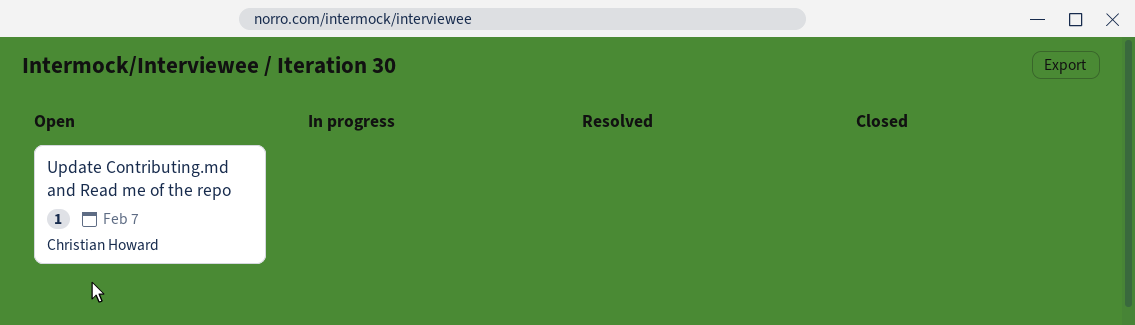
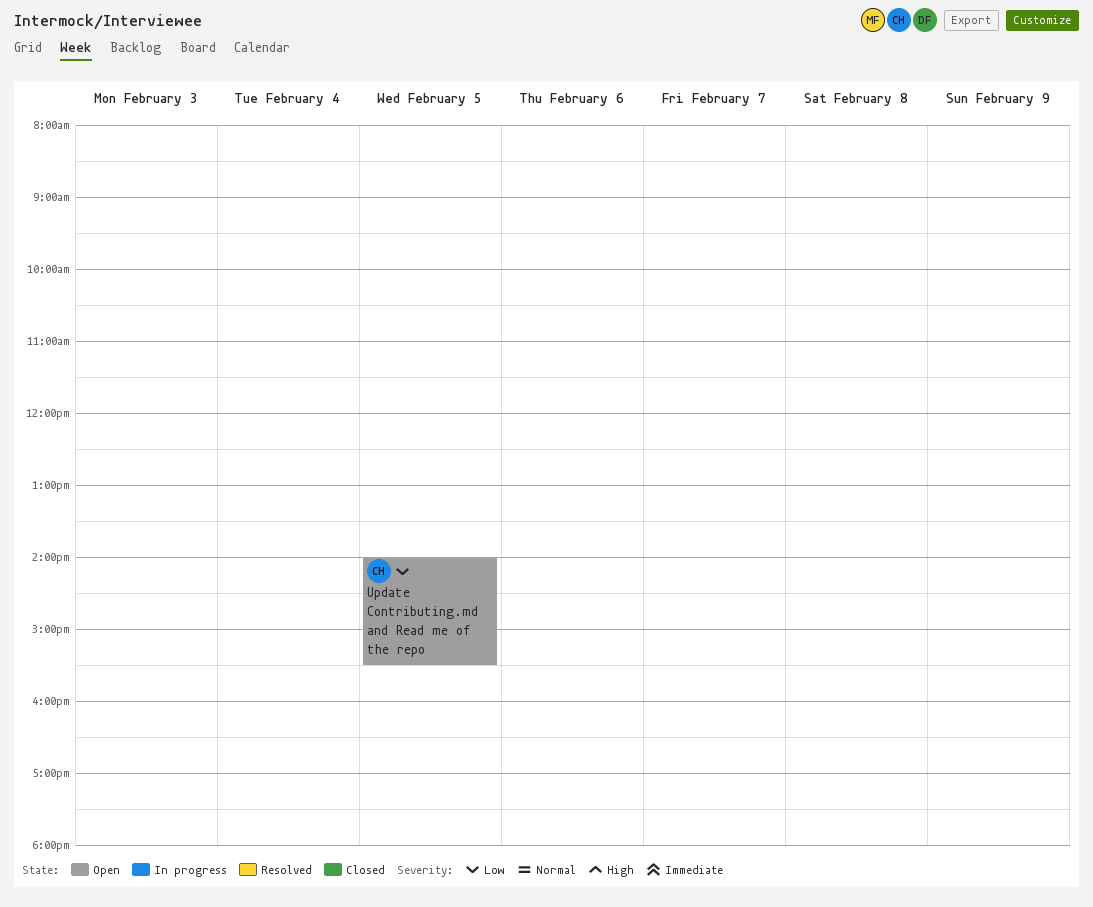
Update Contributing.md and Read me of the repo, day: Feb 7 -> Feb 5

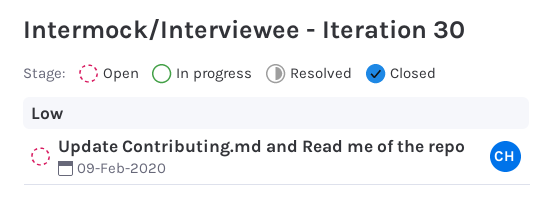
Update Contributing.md and Read me of the repo, day: Feb 5 -> Feb 9

